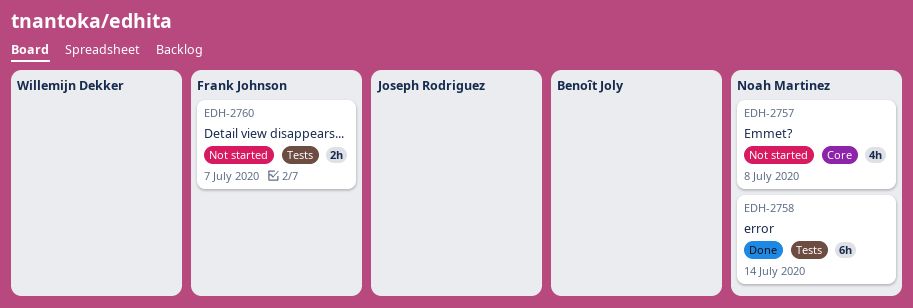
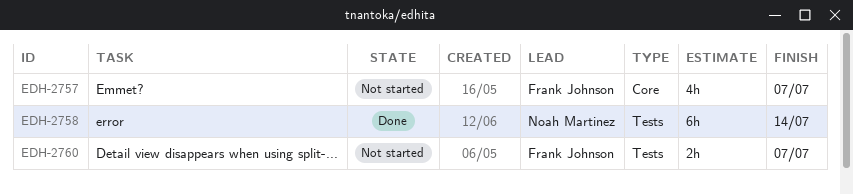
EDH-2757, owner: Noah Martinez -> Frank Johnson
EDH-2757, due: Jul 8 -> Jul 7

